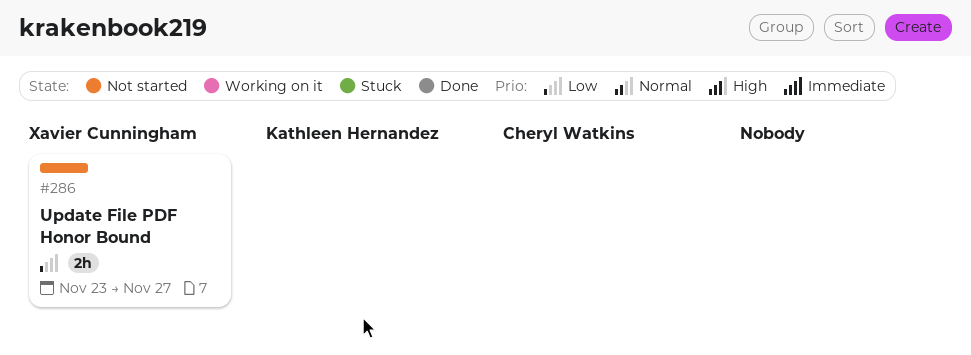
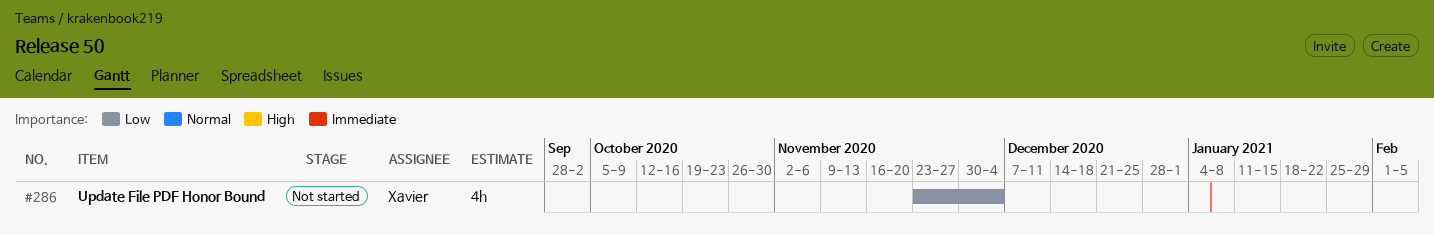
#286, estimate: 2h -> 4h
#286, due: Nov 27 -> Dec 4

